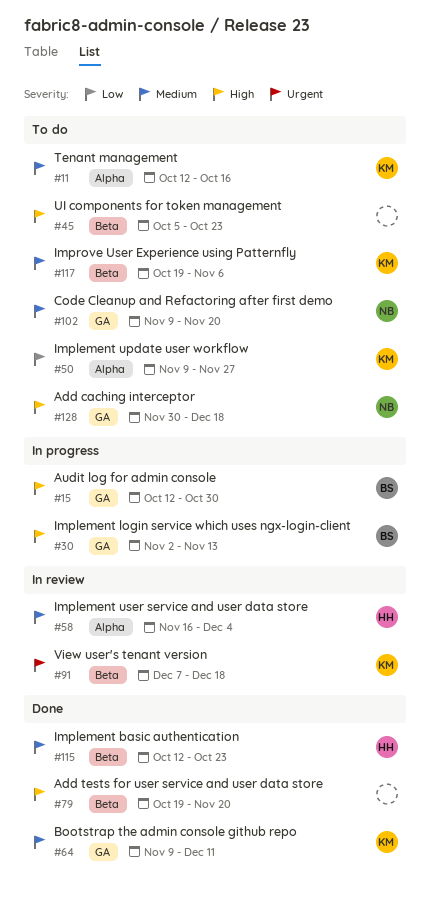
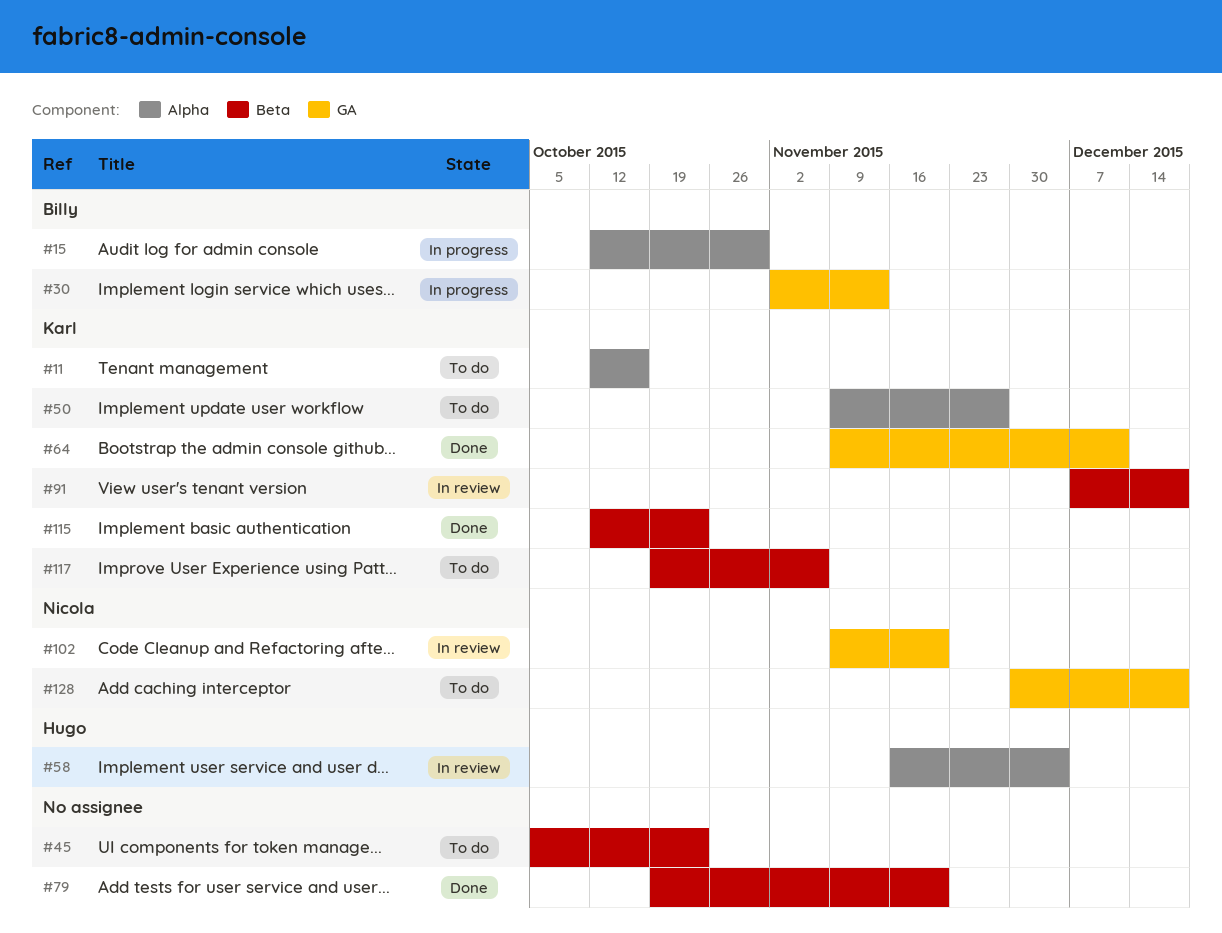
#15, label: GA -> Alpha
#102, status: To do -> In review
#115, owner: Hugo -> Karl

